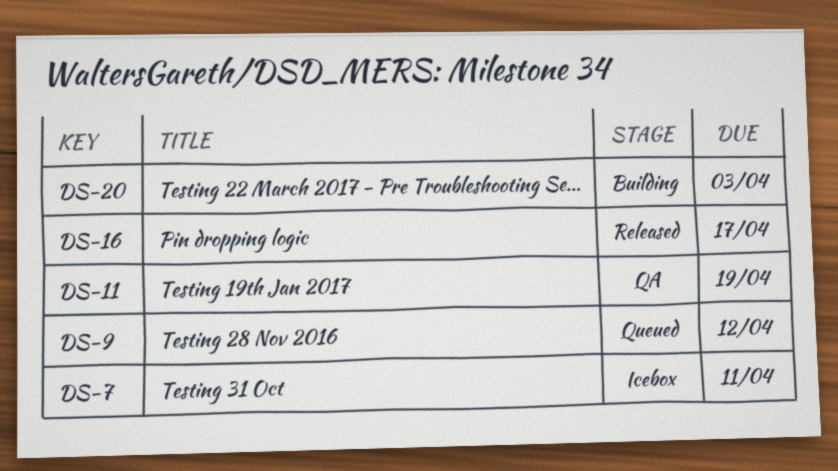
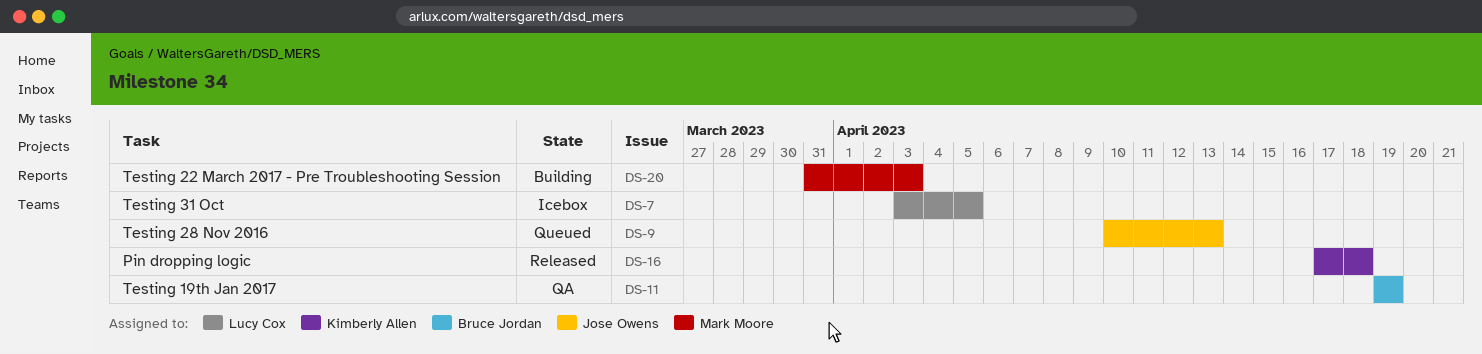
DS-7, due: Apr 11 -> Apr 5
DS-9, due: Apr 12 -> Apr 13
DS-16, due: Apr 17 -> Apr 18

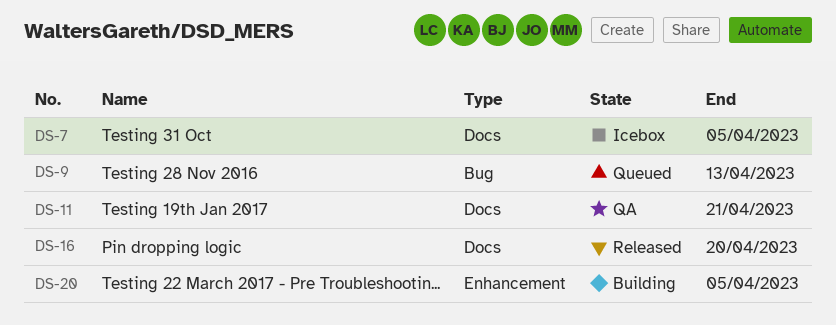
DS-11, due: Apr 19 -> Apr 21
DS-16, due: Apr 18 -> Apr 20
DS-20, due: Apr 3 -> Apr 5

